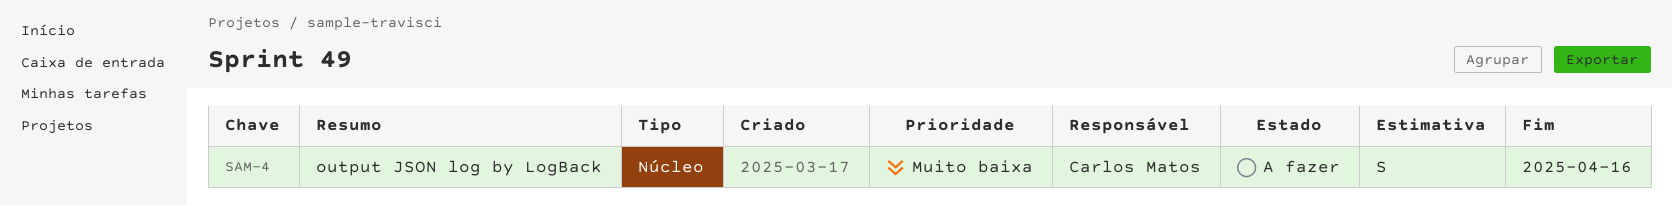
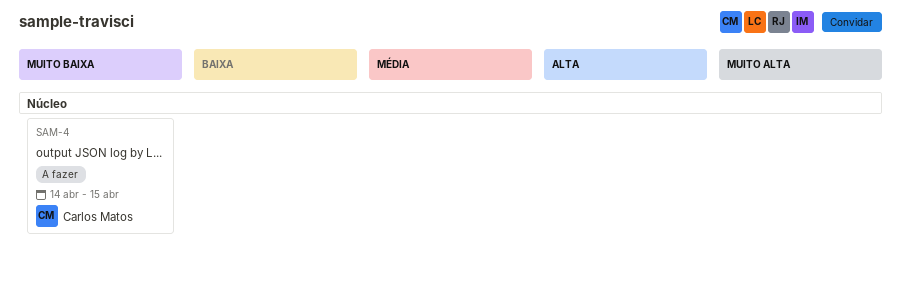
SAM-4, due: Apr 16 -> Apr 15

